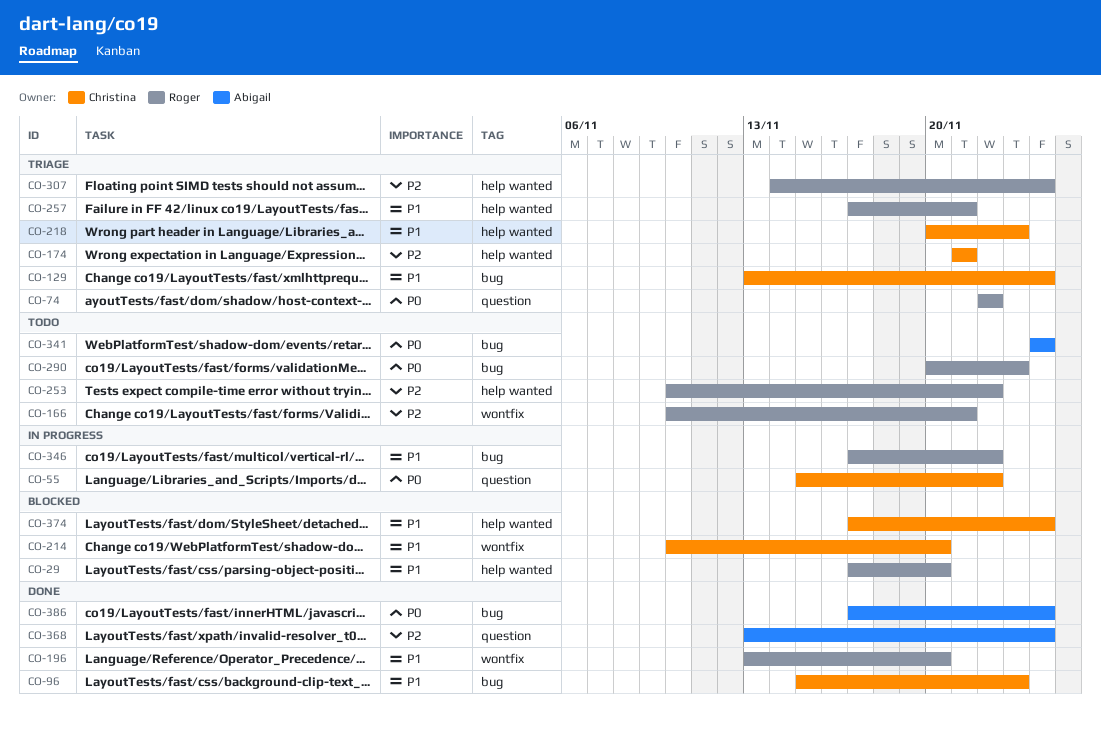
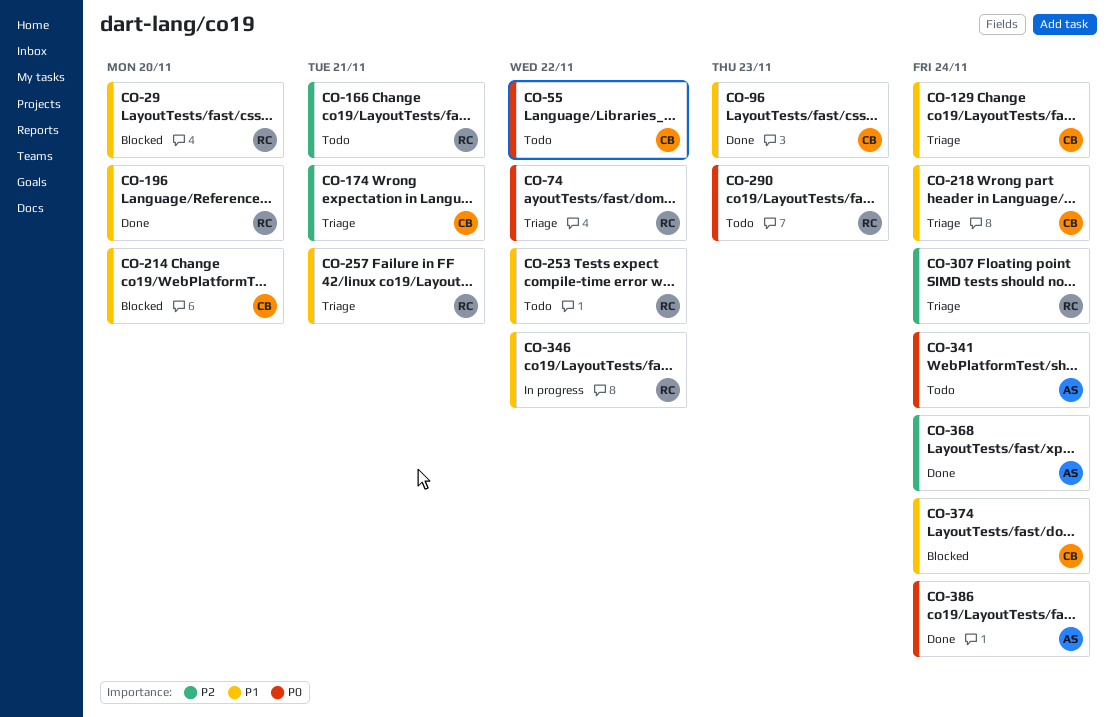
CO-55, status: In progress -> Todo
CO-218, due: Nov 23 -> Nov 24
CO-253, priority: P2 -> P1

